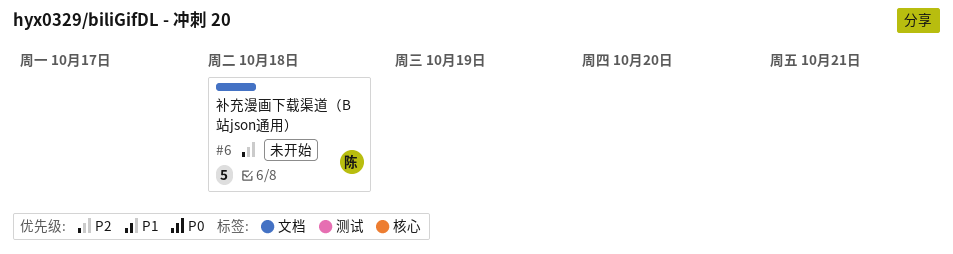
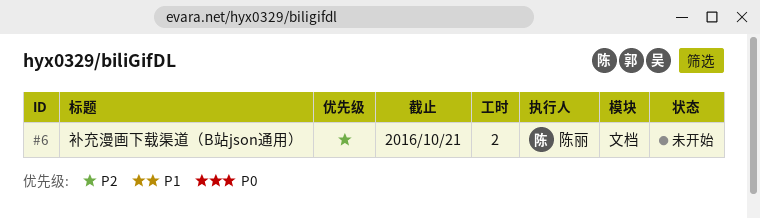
#6, estimate: 5 -> 2
#6, due: Oct 18 -> Oct 21

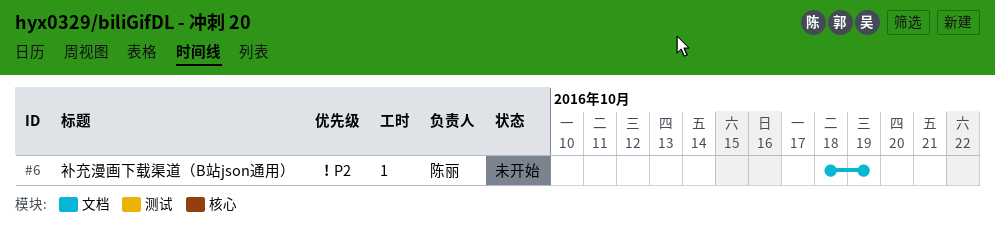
#6, estimate: 2 -> 1
#6, due: Oct 21 -> Oct 19

